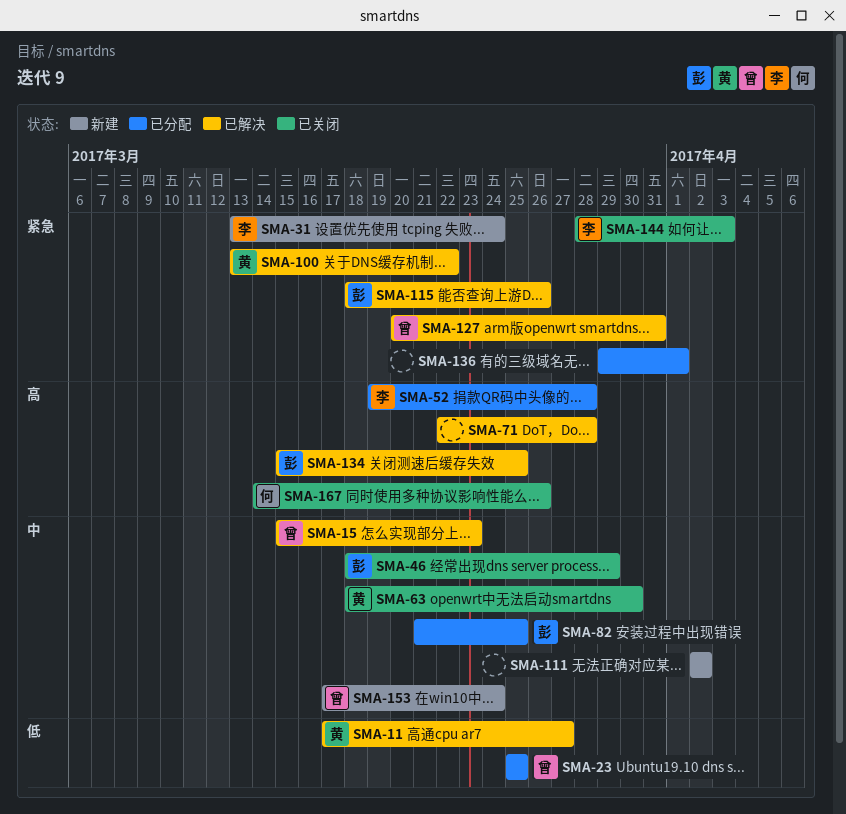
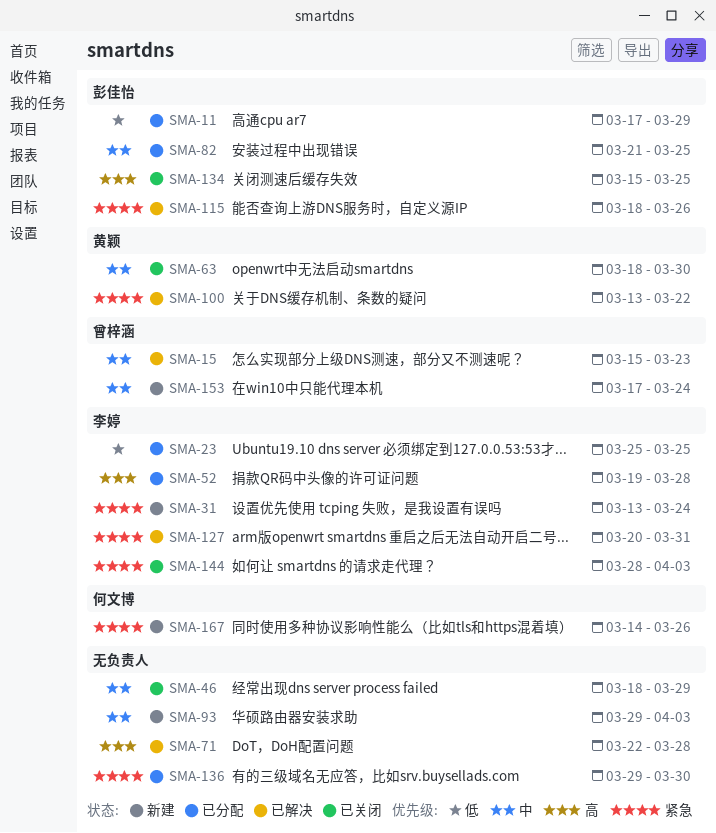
SMA-11, status: 已解决 -> 已分配
SMA-11, owner: 黄颖 -> 彭佳怡
SMA-11, due: Mar 27 -> Mar 29
SMA-23, owner: 曾梓涵 -> 李婷
SMA-46, owner: 彭佳怡 -> none
SMA-93: none -> present
SMA-111: present -> none
SMA-127, owner: 曾梓涵 -> 李婷
SMA-134, status: 已解决 -> 已关闭
SMA-136, due: Apr 1 -> Mar 30
SMA-167, status: 已关闭 -> 新建
SMA-167, priority: 高 -> 紧急

